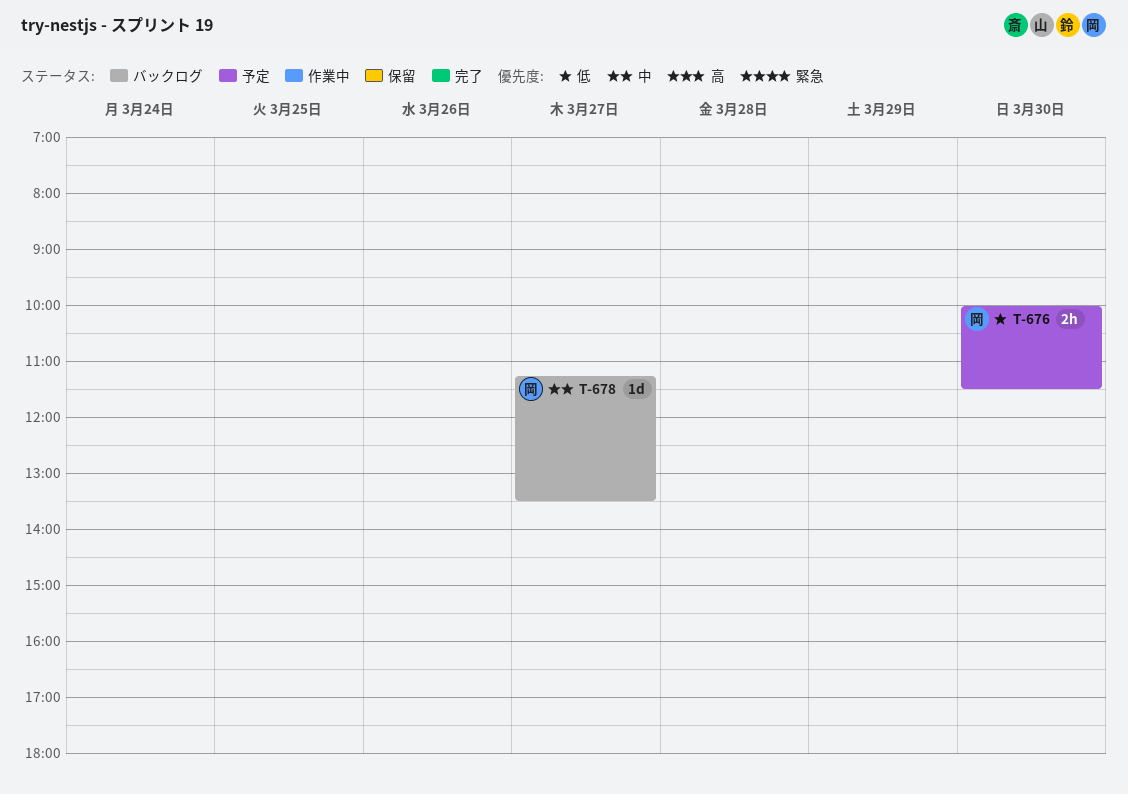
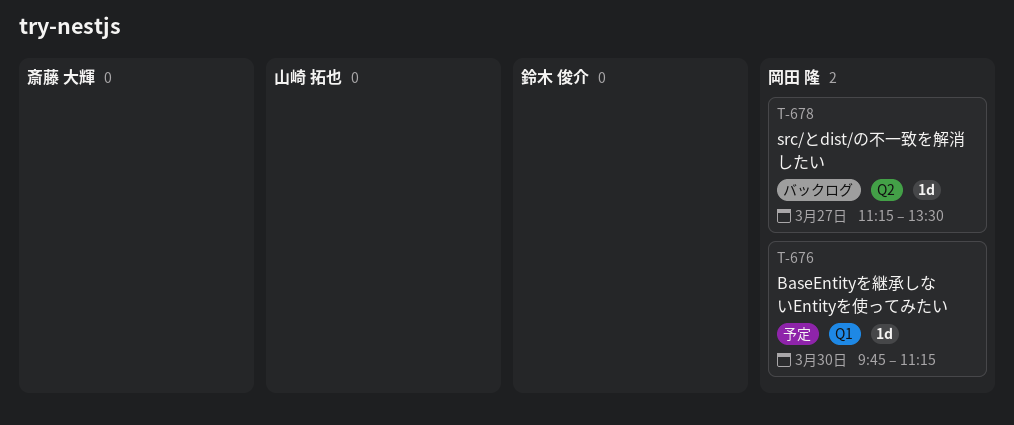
T-676, estimate: 2h -> 1d
T-676, begins: 10:00 -> 09:45
T-676, ends: 11:30 -> 11:15

